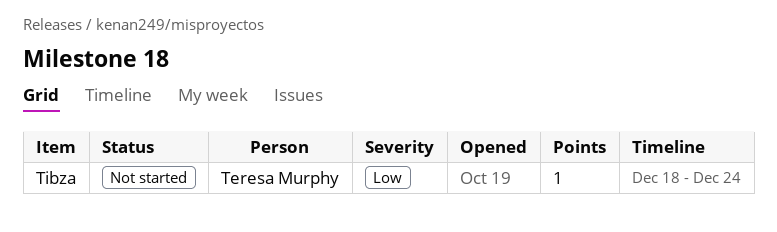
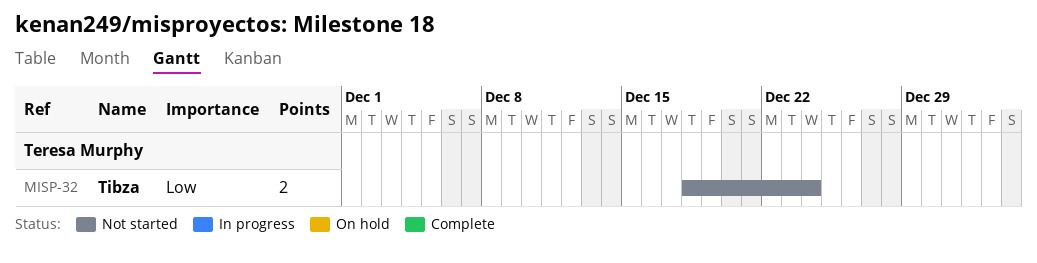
Tibza, estimate: 1 -> 2

